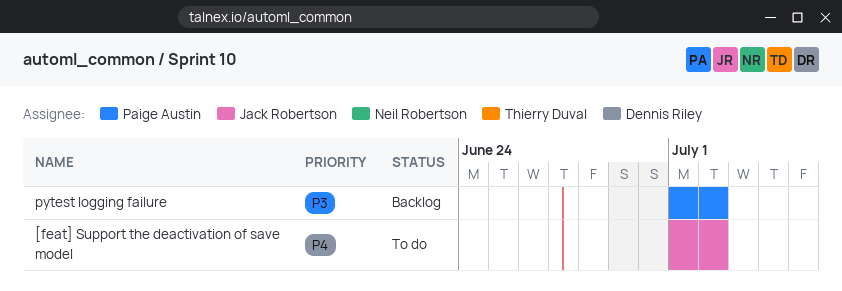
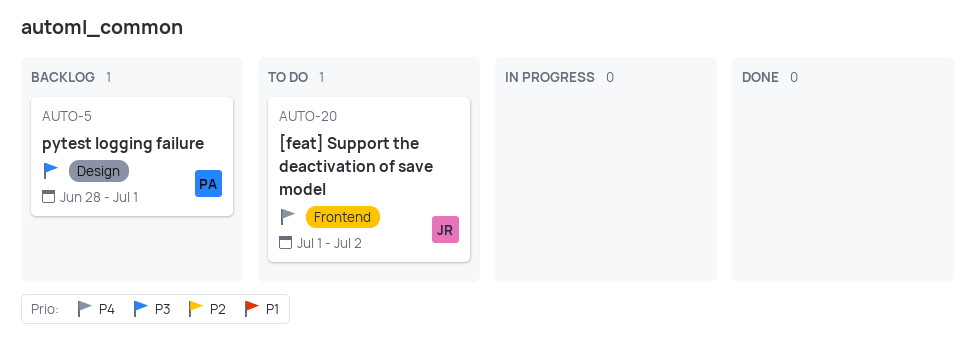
pytest logging failure, start: Jul 1 -> Jun 28
pytest logging failure, due: Jul 2 -> Jul 1

